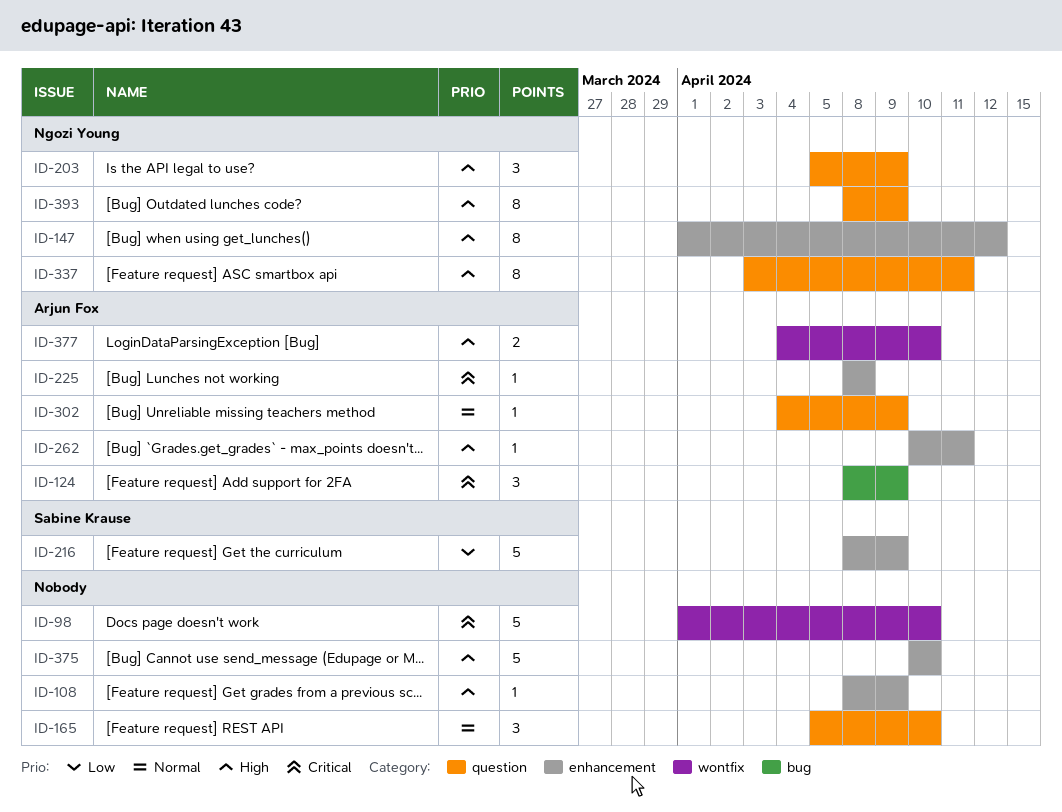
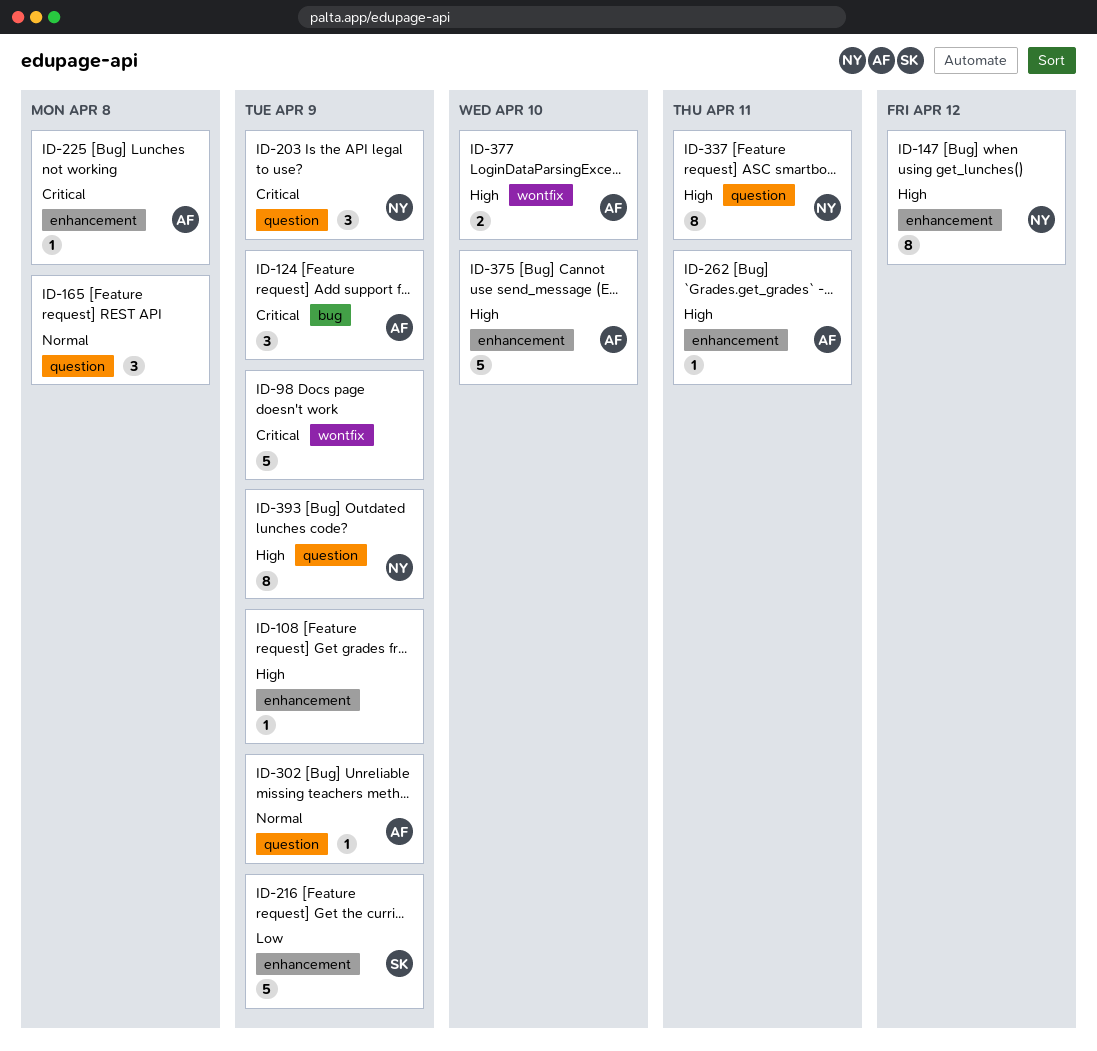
ID-98, due: Apr 10 -> Apr 9
ID-165, due: Apr 10 -> Apr 8
ID-203, priority: High -> Critical
ID-375, owner: none -> Arjun Fox

